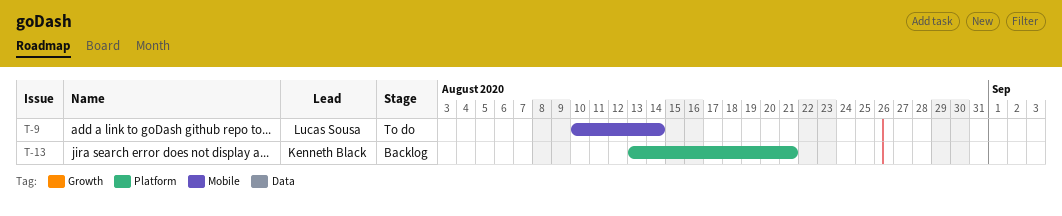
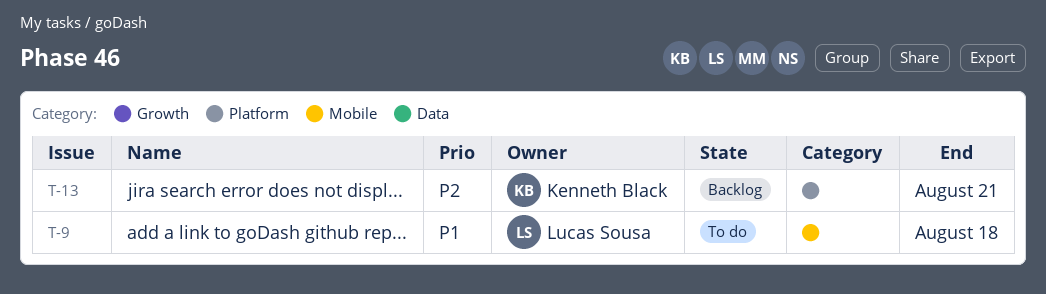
T-9, due: Aug 14 -> Aug 18

